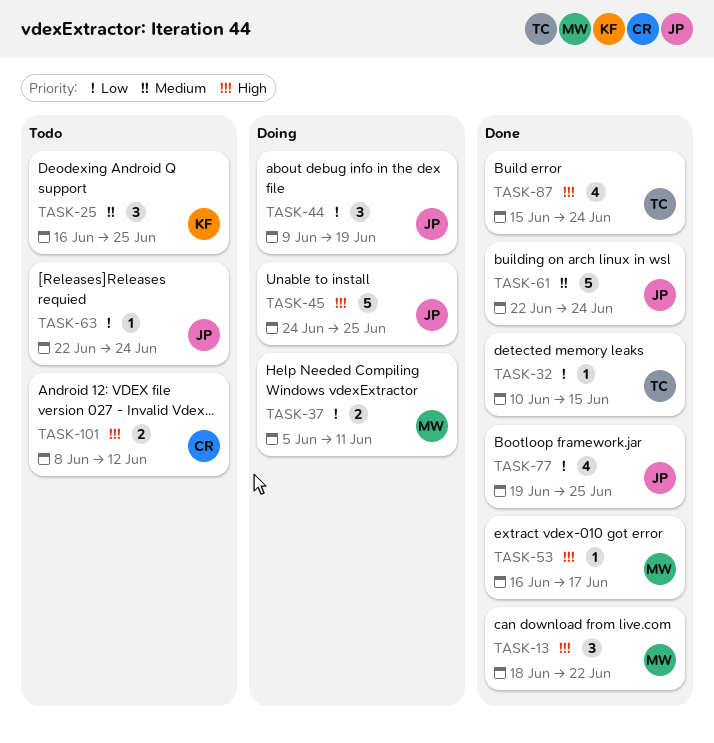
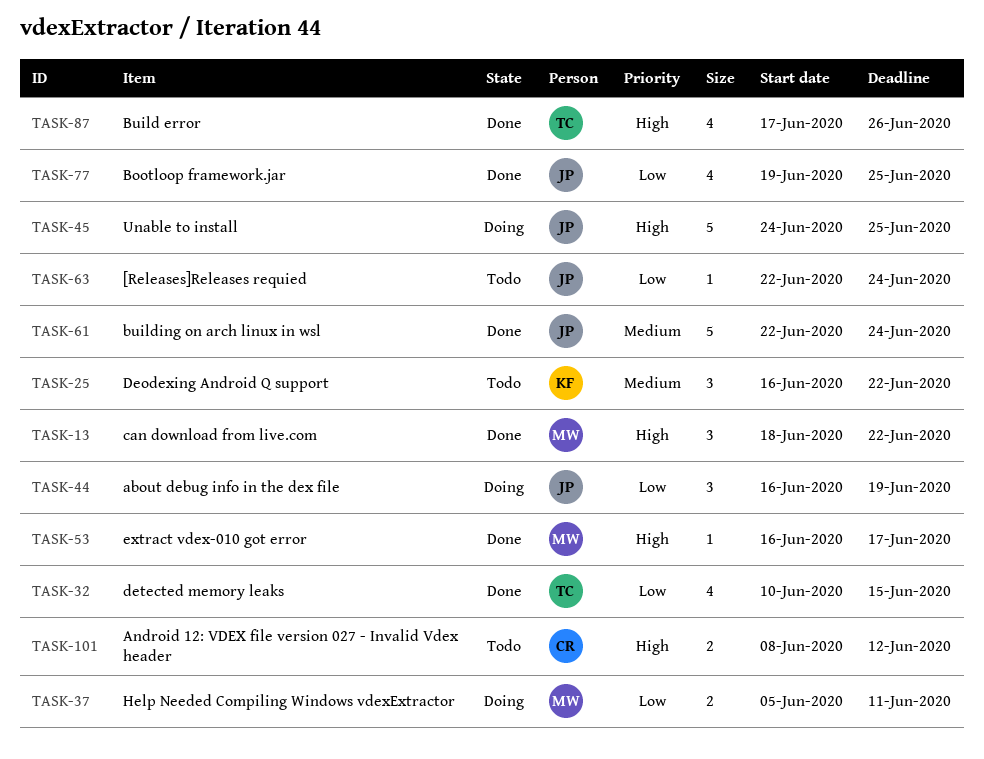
TASK-25, due: Jun 25 -> Jun 22
TASK-32, estimate: 1 -> 4
TASK-44, start: Jun 9 -> Jun 16
TASK-87, start: Jun 15 -> Jun 17
TASK-87, due: Jun 24 -> Jun 26

